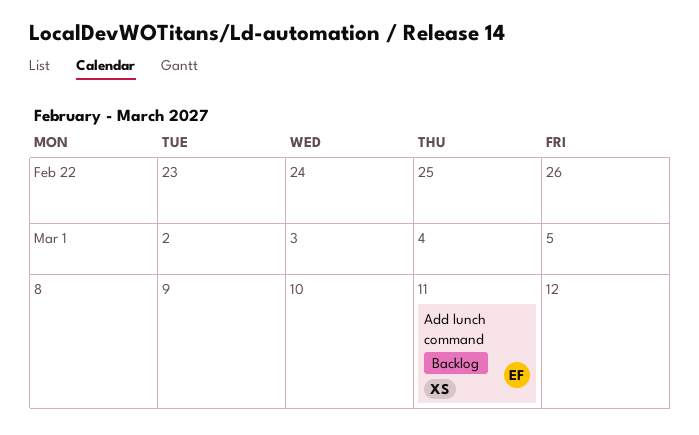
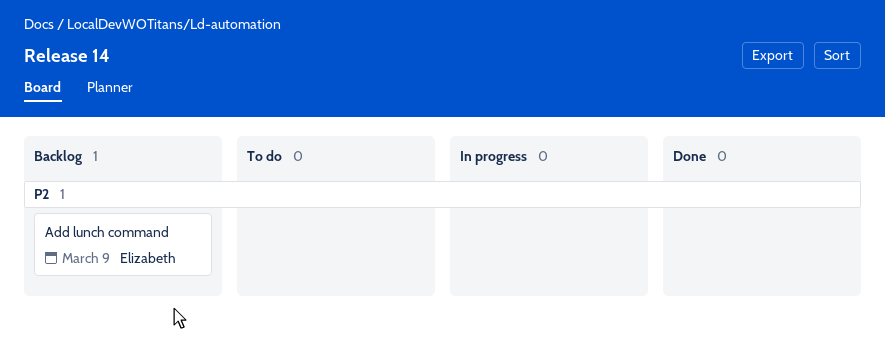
Add lunch command, due: Mar 11 -> Mar 9

